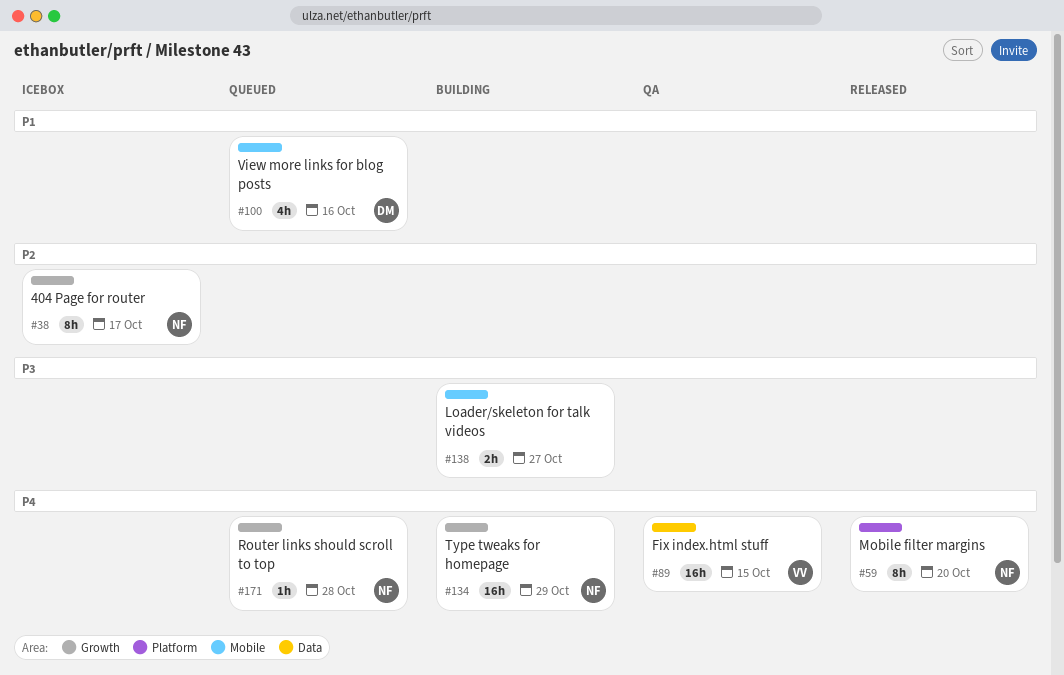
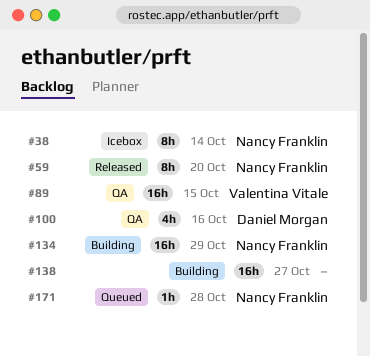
#38, due: Oct 17 -> Oct 14
#100, status: Queued -> QA
#138, estimate: 2h -> 16h

